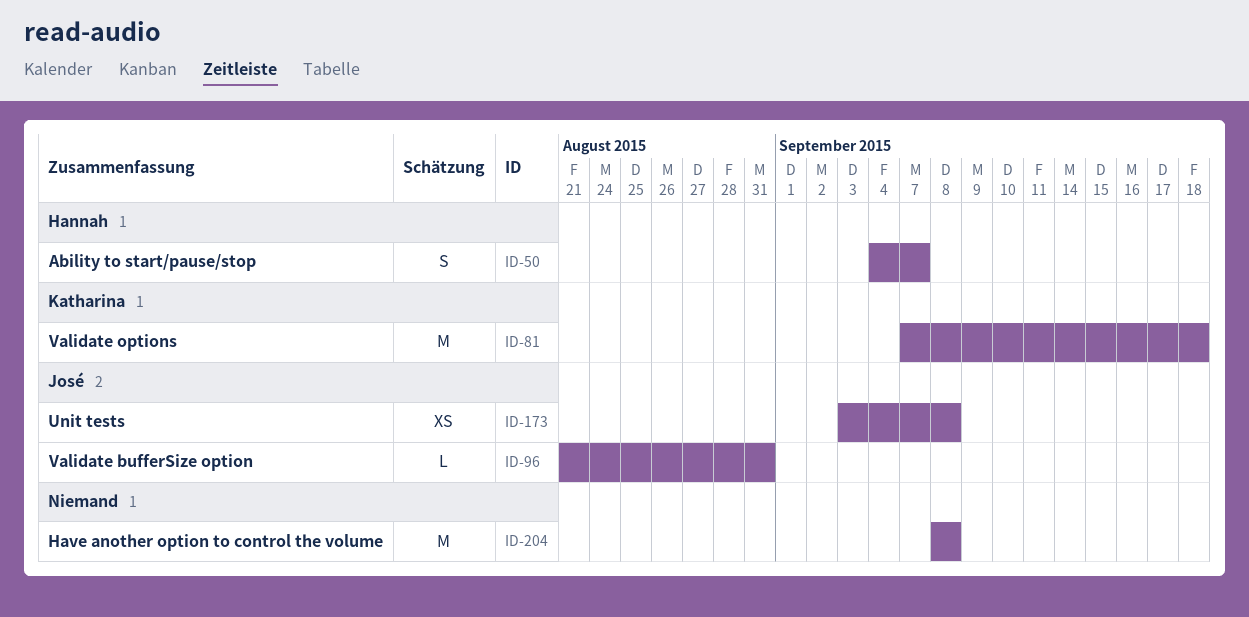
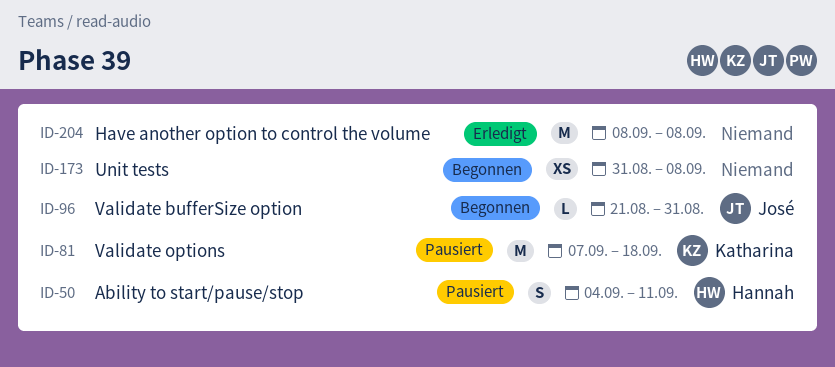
ID-50, due: Sep 7 -> Sep 11
ID-173, owner: José -> none
ID-173, start: Sep 3 -> Aug 31

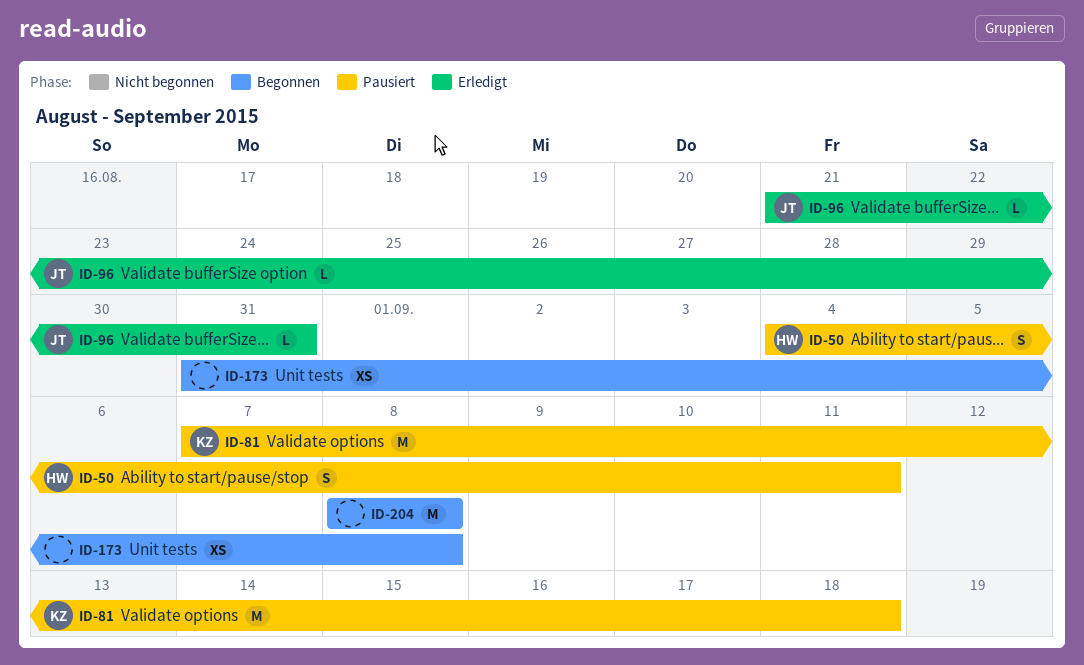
ID-96, status: Begonnen -> Erledigt
ID-204, status: Erledigt -> Begonnen

